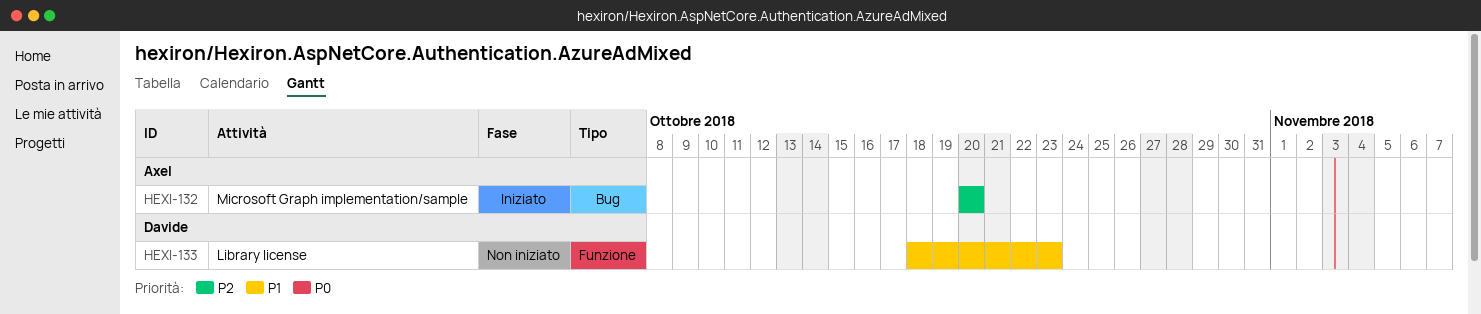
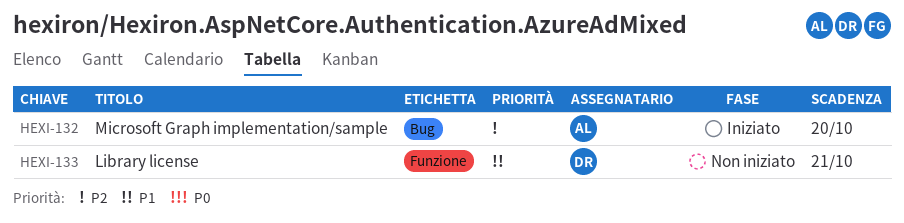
HEXI-133, due: Oct 23 -> Oct 21

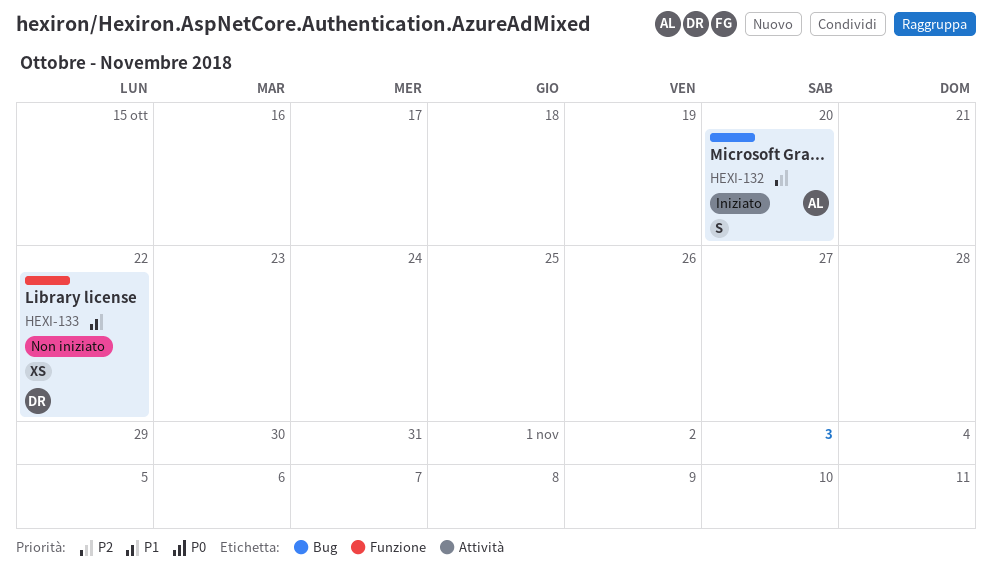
HEXI-133, due: Oct 21 -> Oct 22

